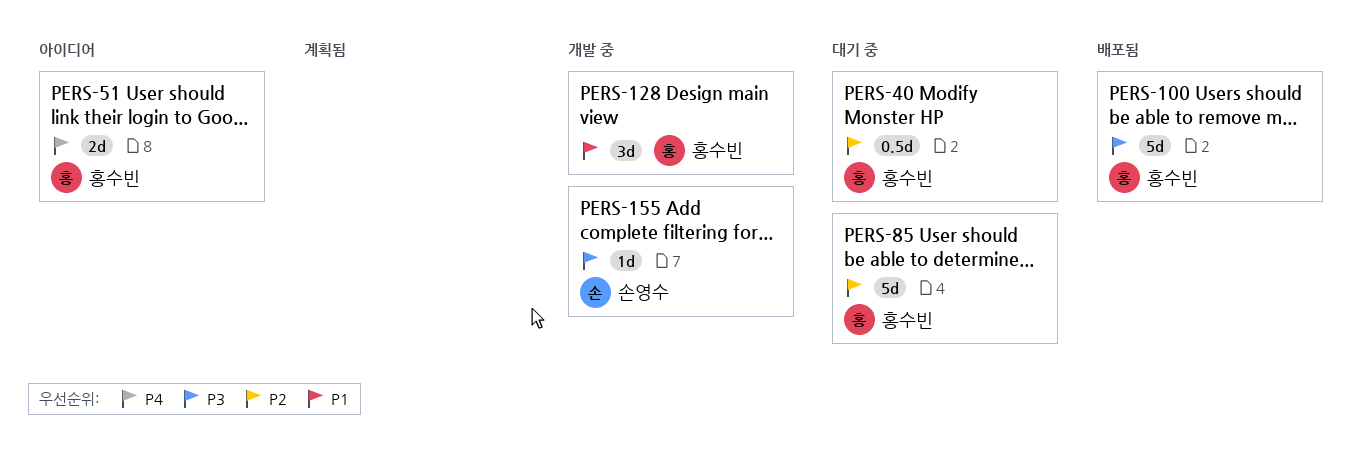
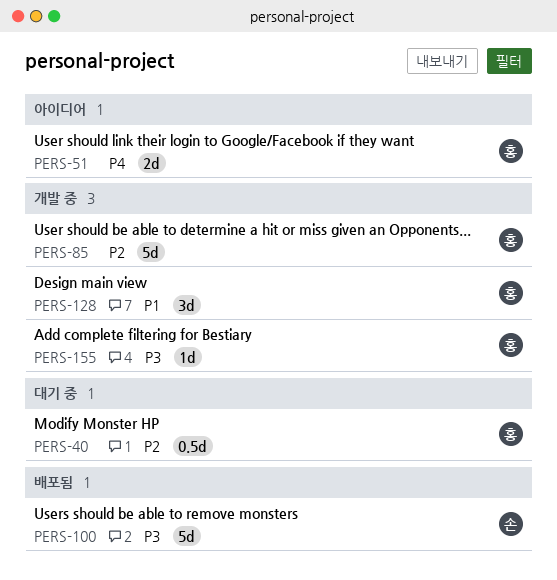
PERS-85, status: 대기 중 -> 개발 중
PERS-100, owner: 홍수빈 -> 손영수
PERS-155, owner: 손영수 -> 홍수빈

